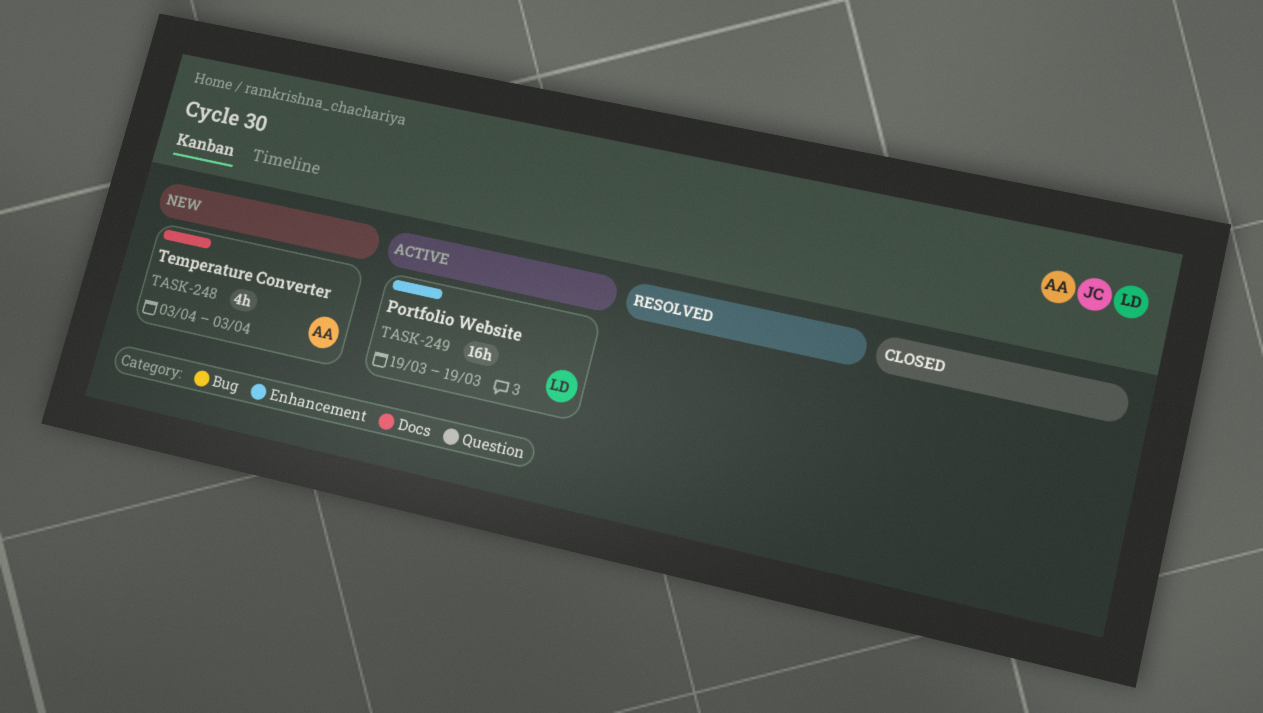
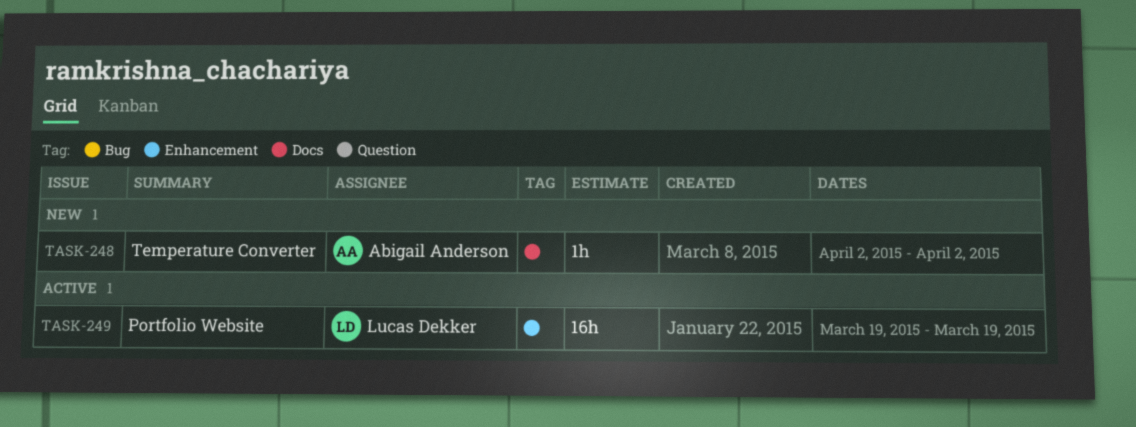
TASK-248, estimate: 4h -> 1h
TASK-248, start: Apr 3 -> Apr 2
TASK-248, due: Apr 3 -> Apr 2

